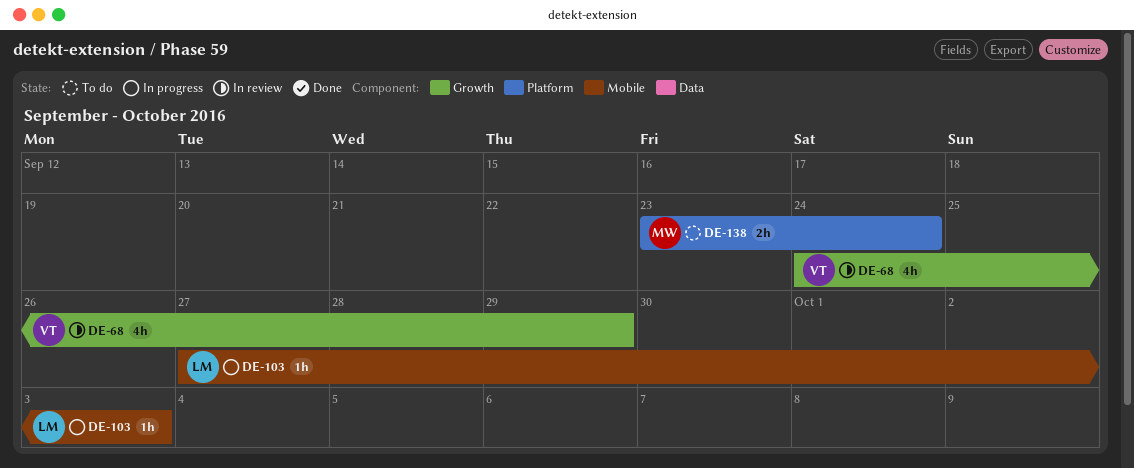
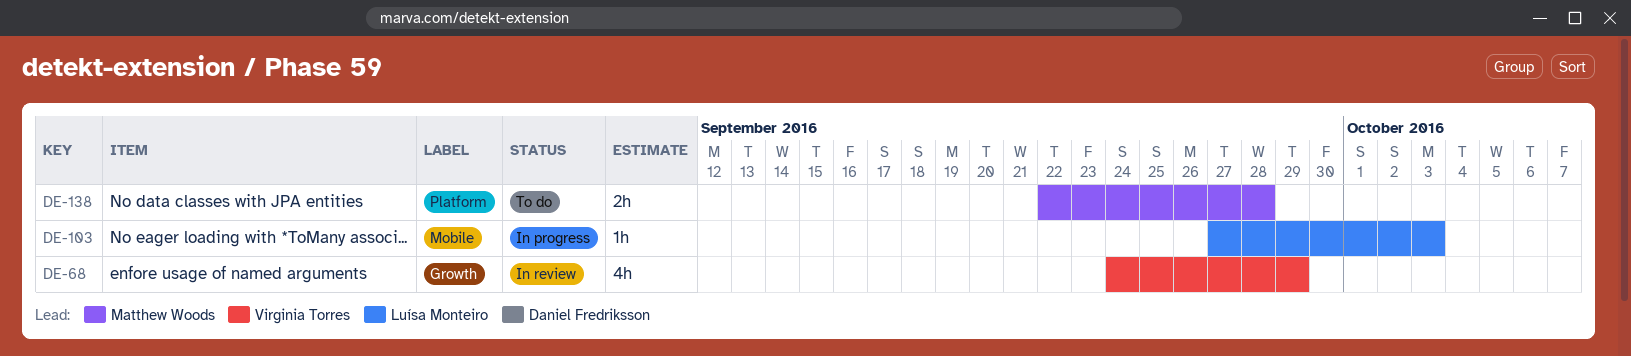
DE-138, start: Sep 23 -> Sep 22
DE-138, due: Sep 24 -> Sep 28

